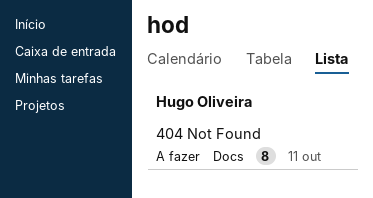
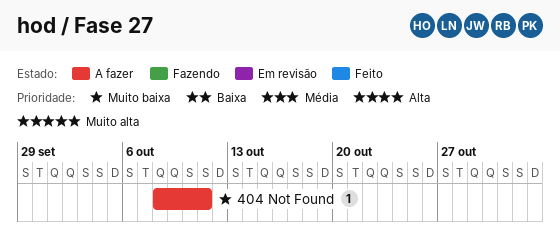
404 Not Found, estimate: 8 -> 1

